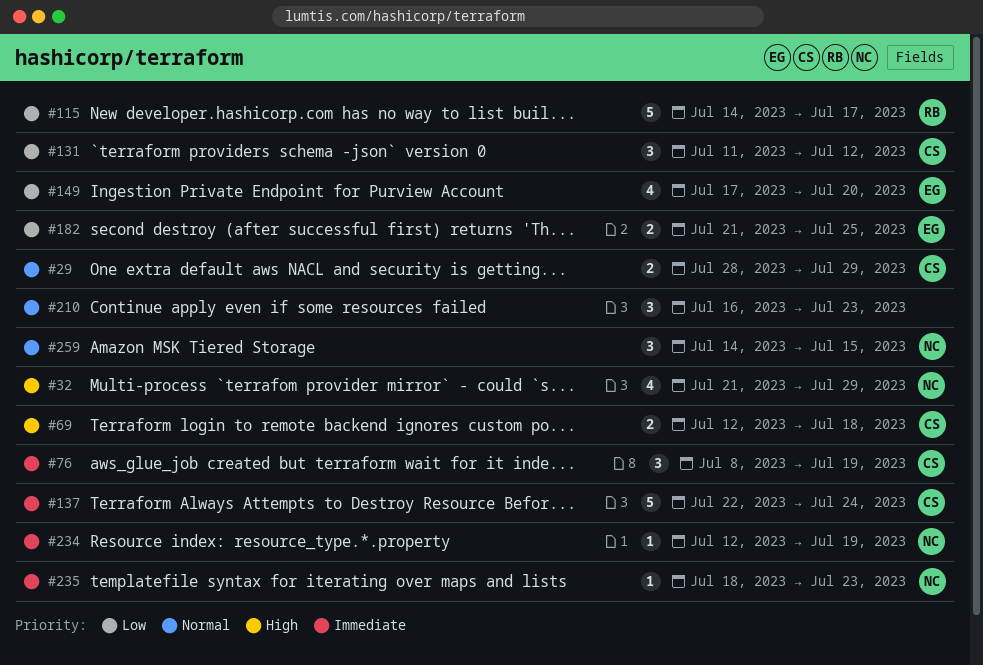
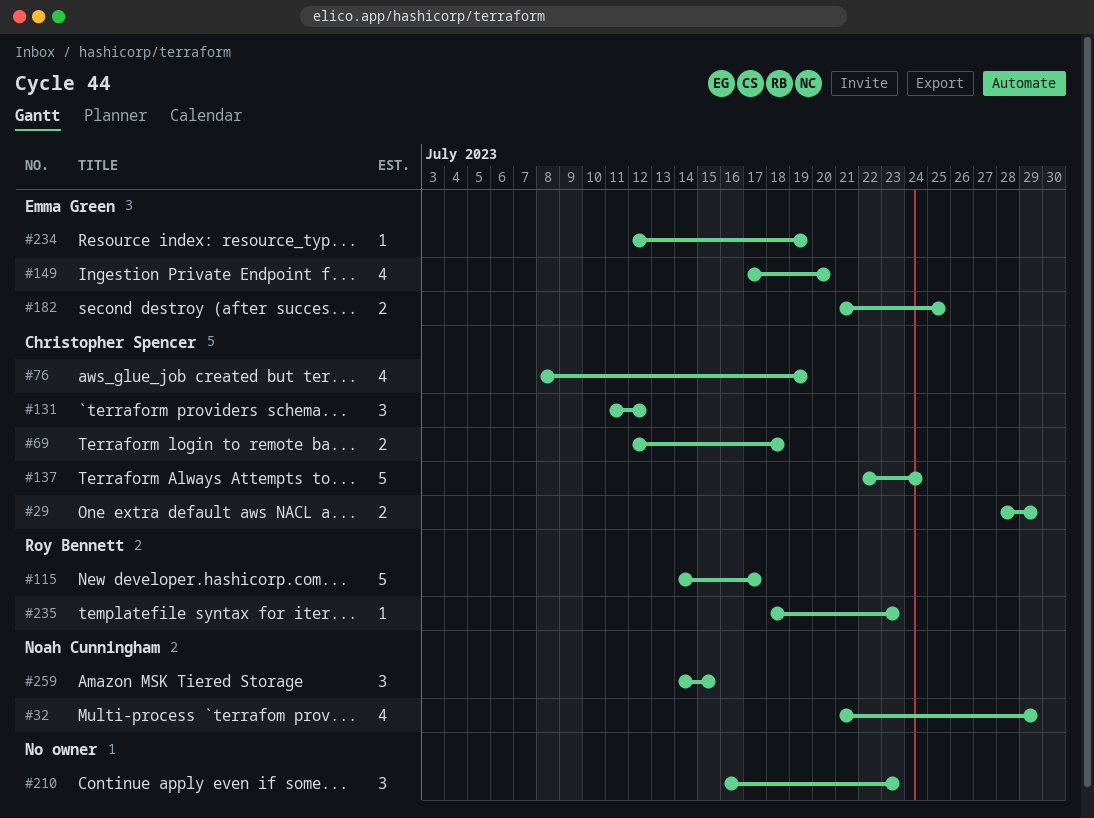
#76, estimate: 3 -> 4
#234, owner: Noah Cunningham -> Emma Green
#235, owner: Noah Cunningham -> Roy Bennett

